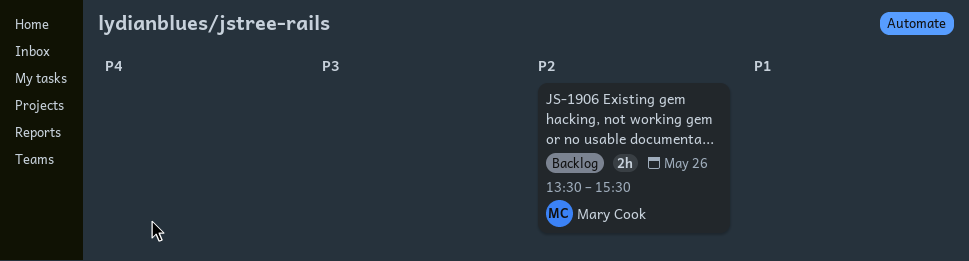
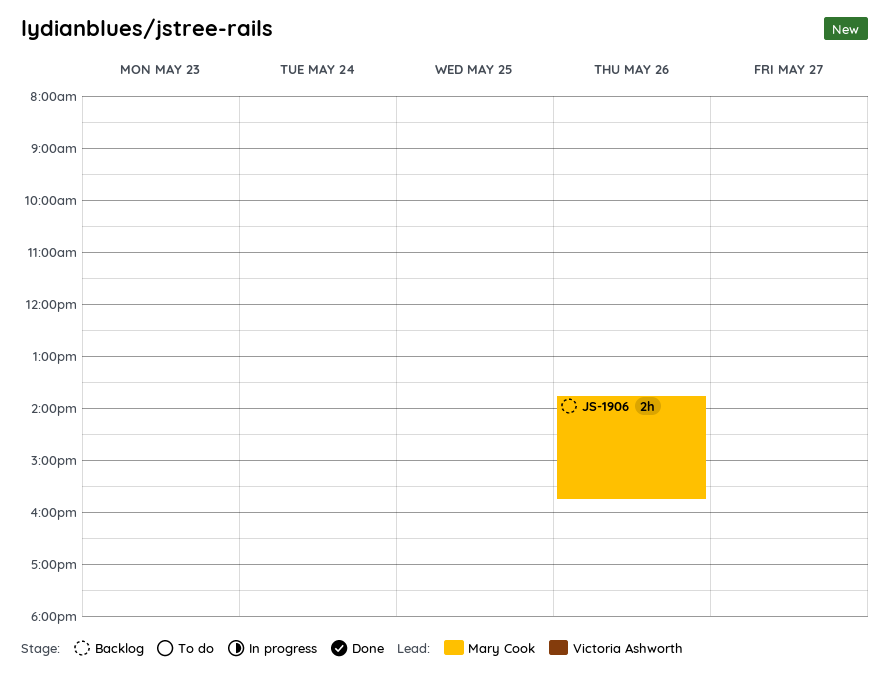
JS-1906, begins: 13:30 -> 13:45
JS-1906, ends: 15:30 -> 15:45

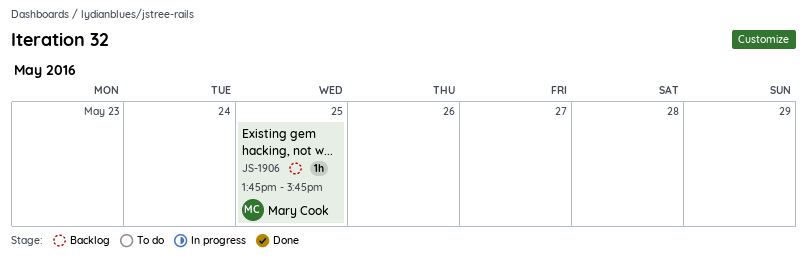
JS-1906, estimate: 2h -> 1h
JS-1906, day: May 26 -> May 25

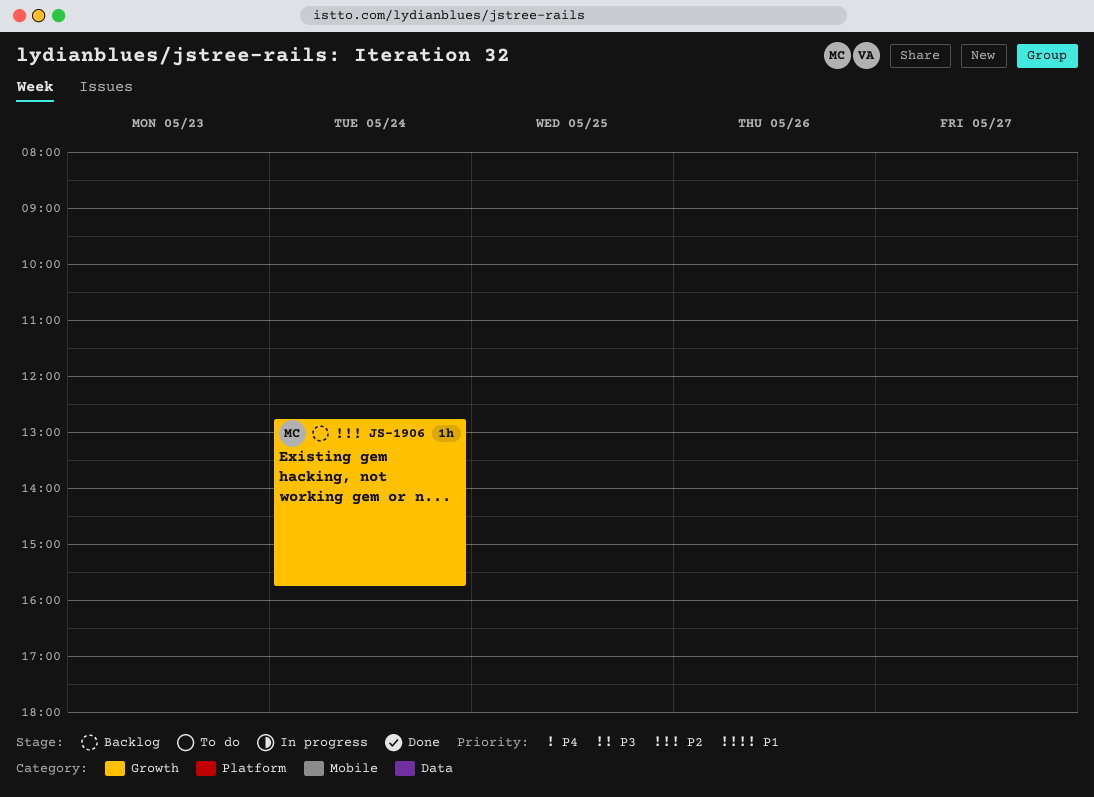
JS-1906, day: May 25 -> May 24
JS-1906, begins: 13:45 -> 12:45

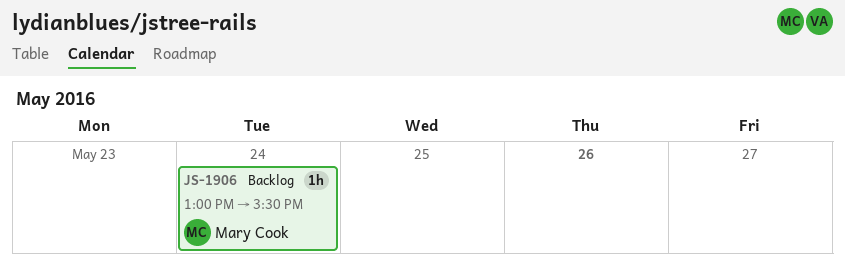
JS-1906, begins: 12:45 -> 13:00
JS-1906, ends: 15:45 -> 15:30

